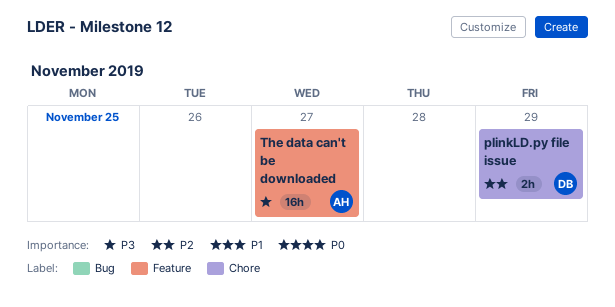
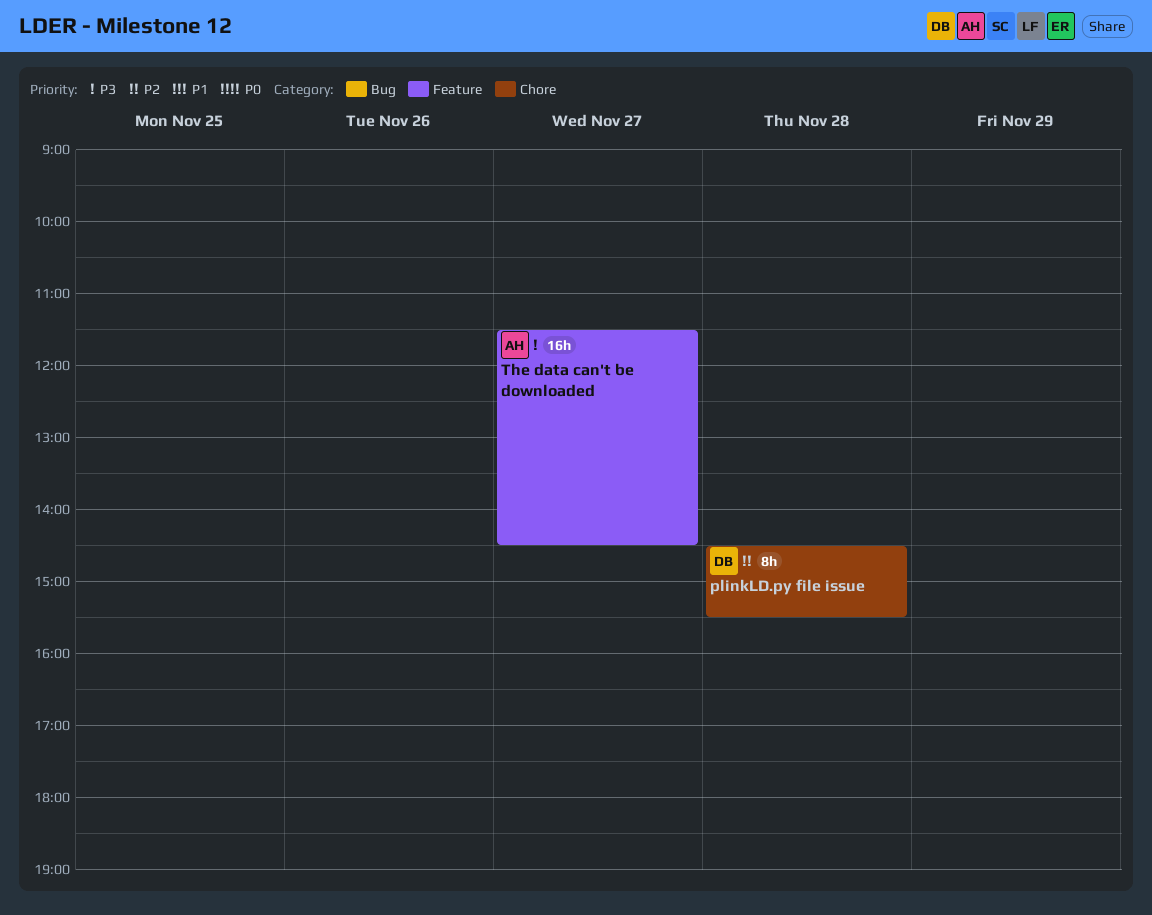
plinkLD.py file issue, estimate: 2h -> 8h
plinkLD.py file issue, day: Nov 29 -> Nov 28

